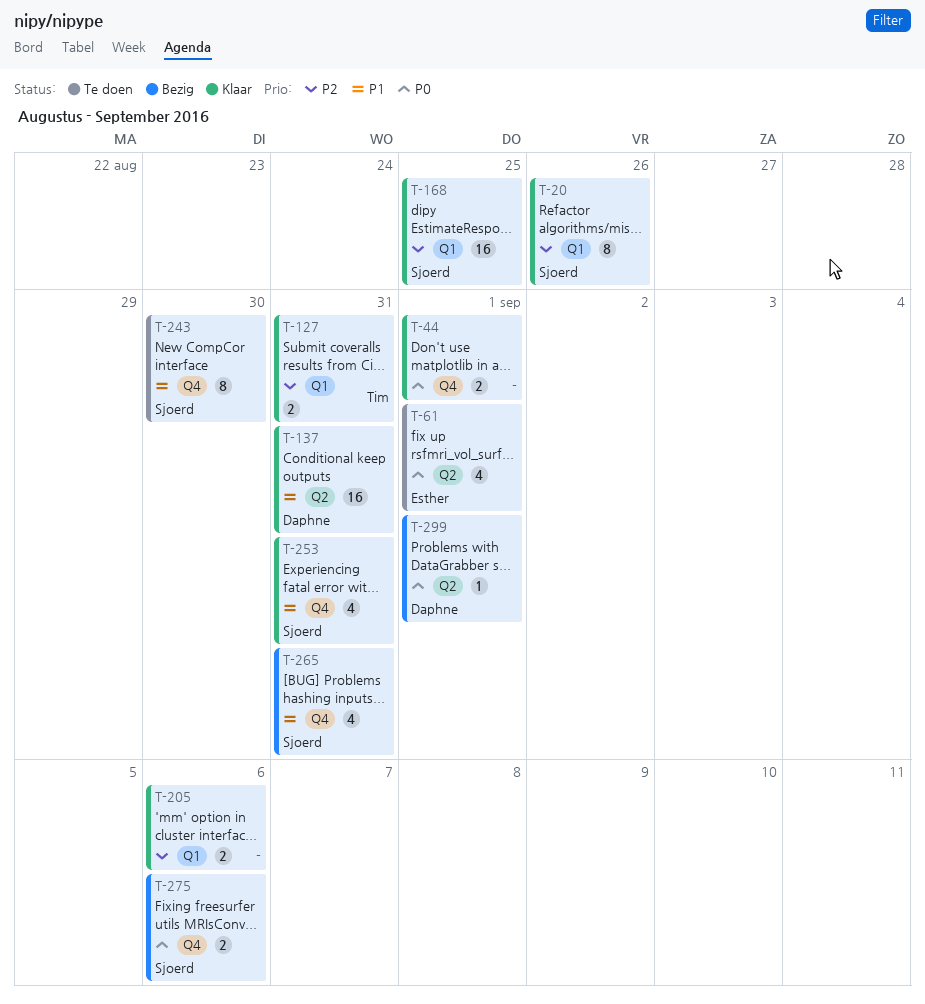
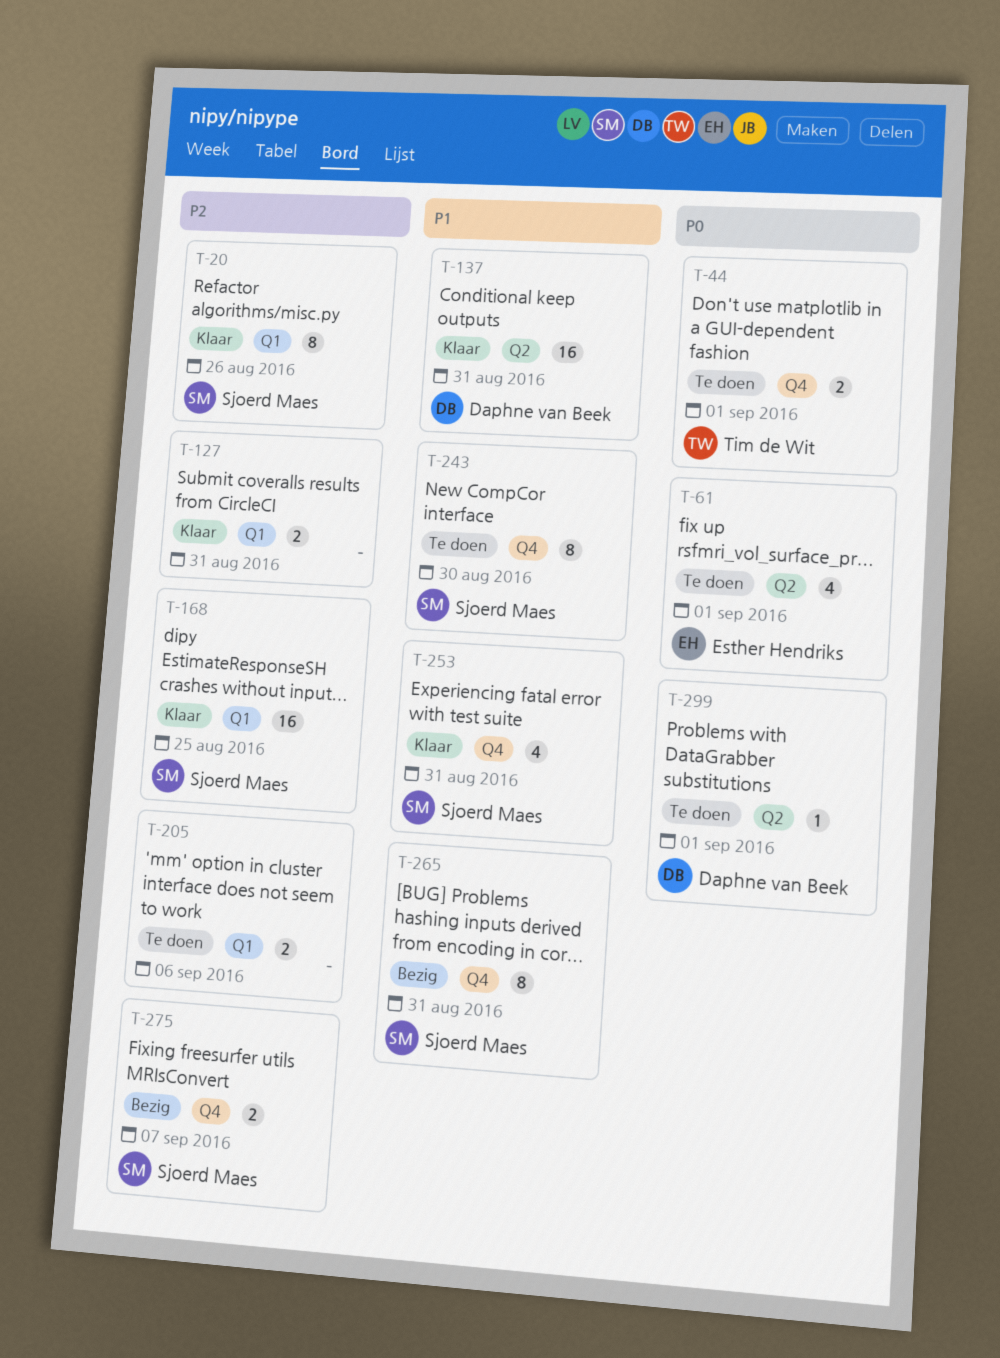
T-44, status: Klaar -> Te doen
T-44, owner: none -> Tim de Wit
T-127, owner: Tim de Wit -> none
T-205, status: Klaar -> Te doen
T-265, estimate: 4 -> 8
T-275, priority: P0 -> P2
T-275, due: Sep 6 -> Sep 7
T-299, status: Bezig -> Te doen

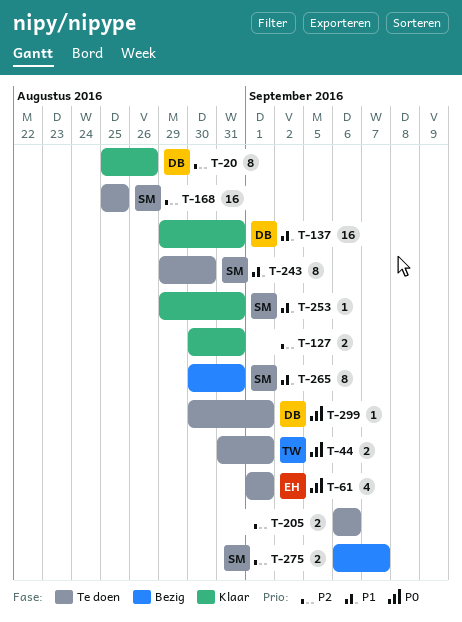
T-20, owner: Sjoerd Maes -> Daphne van Beek
T-168, status: Klaar -> Te doen
T-253, estimate: 4 -> 1

